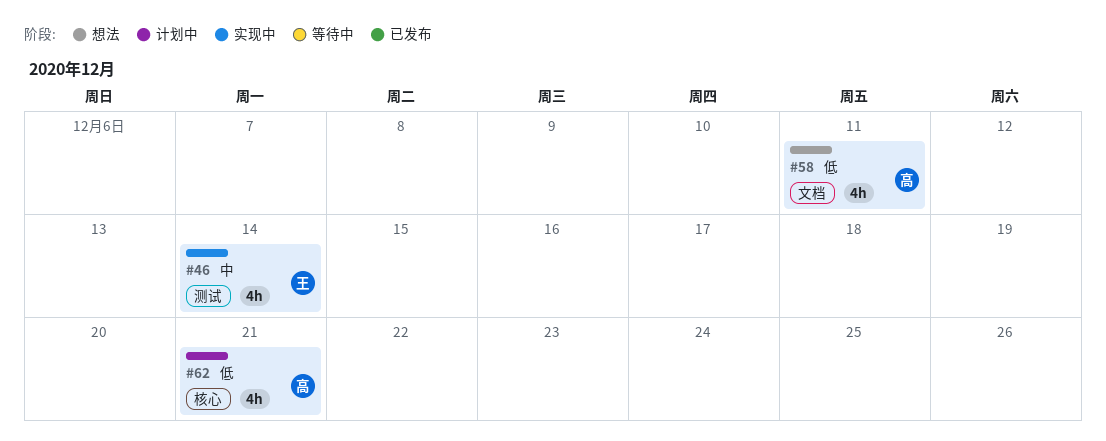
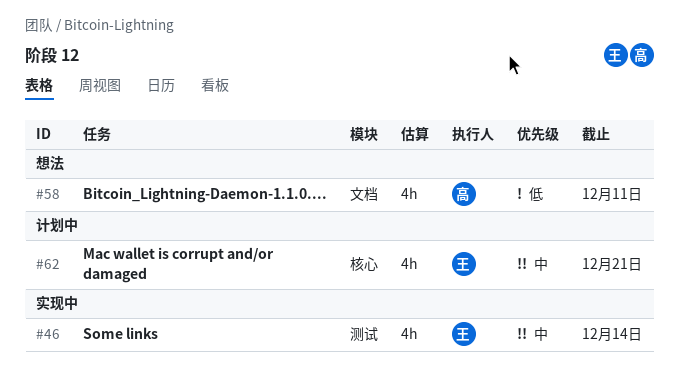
#62, owner: 高 -> 王
#62, priority: 低 -> 中

